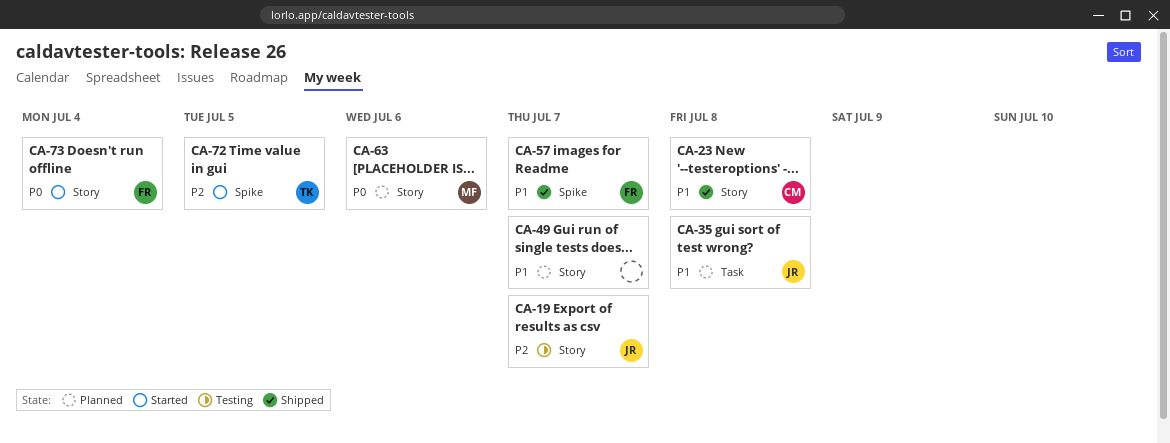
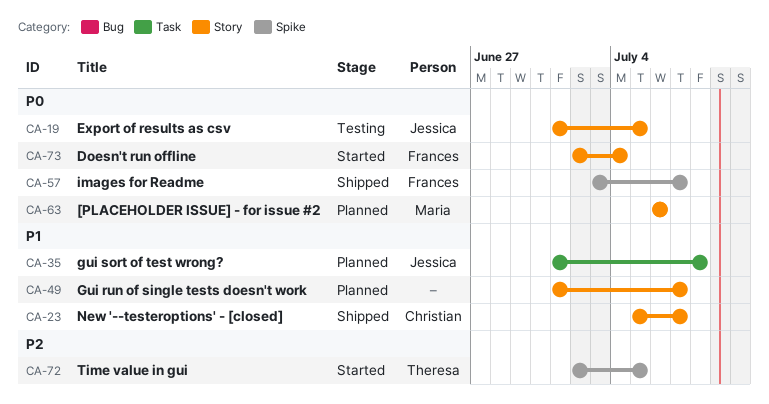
CA-19, priority: P2 -> P0
CA-19, due: Jul 7 -> Jul 5
CA-23, due: Jul 8 -> Jul 7
CA-57, priority: P1 -> P0

